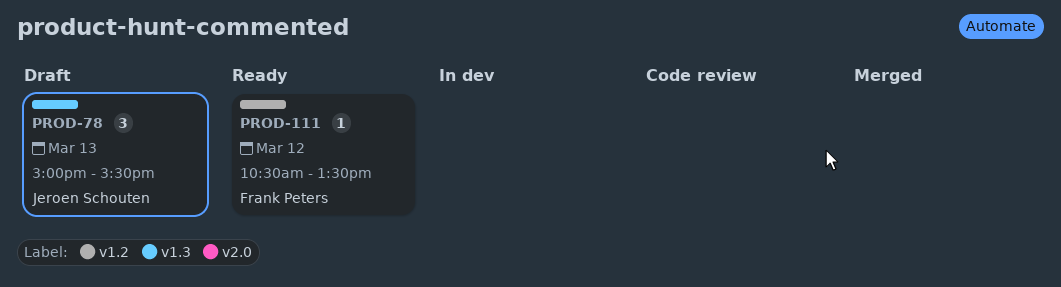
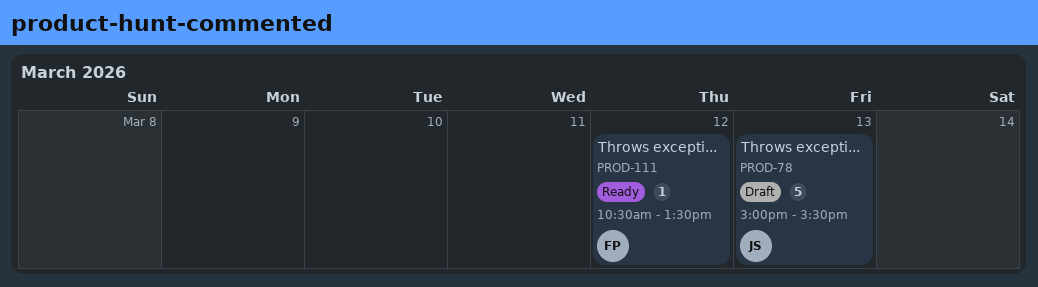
PROD-78, estimate: 3 -> 5

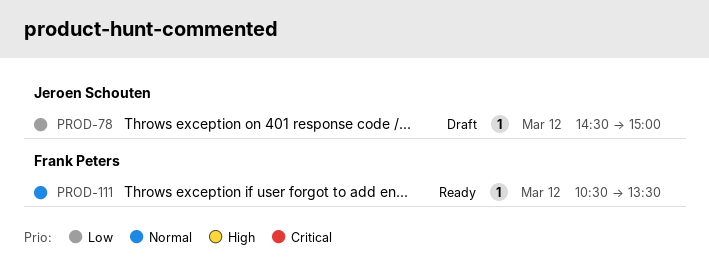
PROD-78, estimate: 5 -> 1
PROD-78, day: Mar 13 -> Mar 12
PROD-78, begins: 15:00 -> 14:30
PROD-78, ends: 15:30 -> 15:00

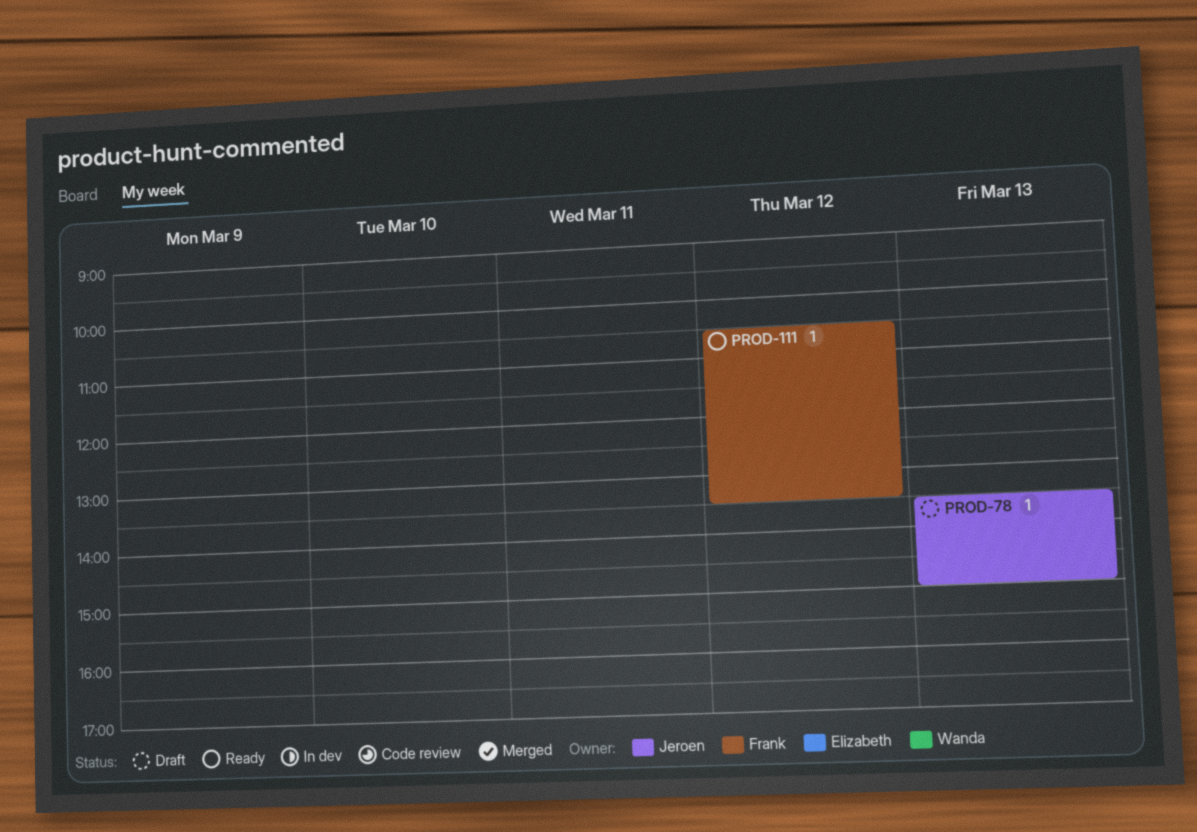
PROD-78, day: Mar 12 -> Mar 13
PROD-78, begins: 14:30 -> 13:30

